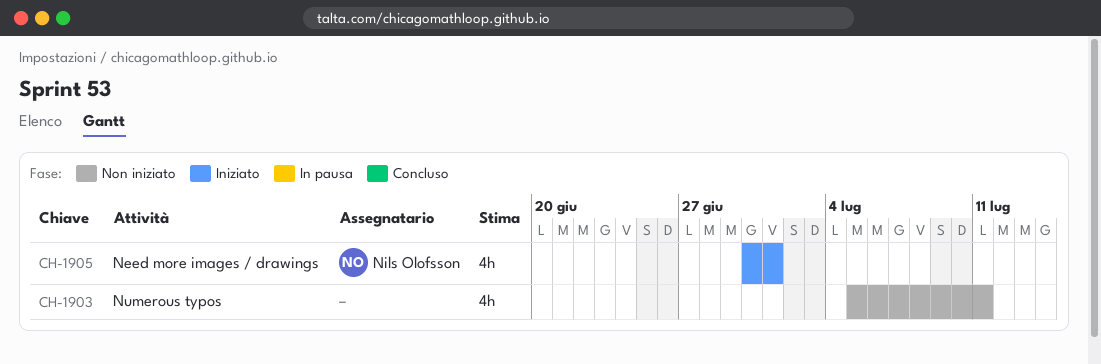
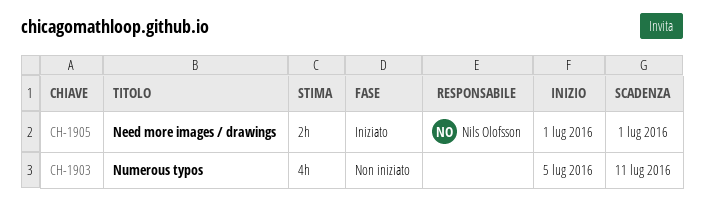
CH-1905, estimate: 4h -> 2h
CH-1905, start: Jun 30 -> Jul 1

